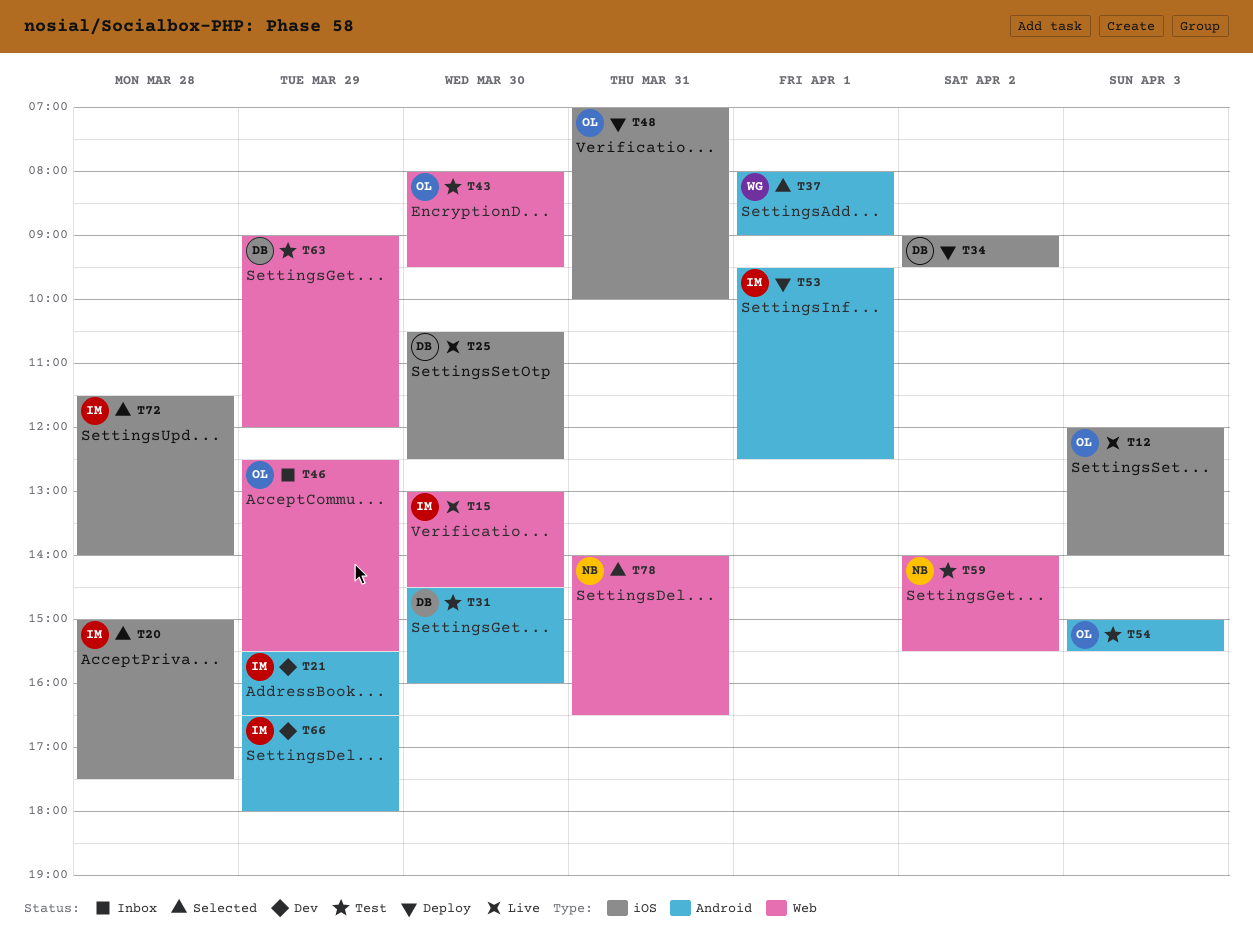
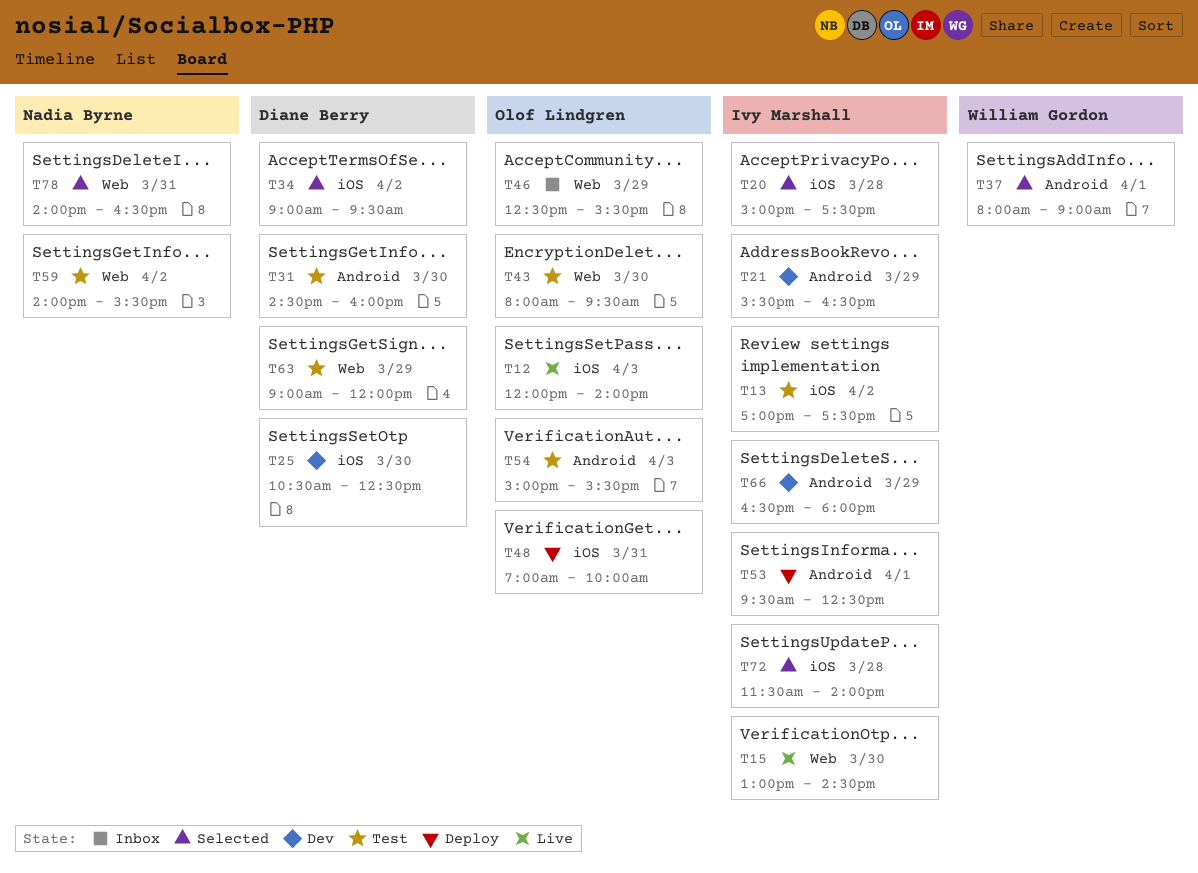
T13: none -> present
T25, status: Live -> Dev
T34, status: Deploy -> Selected

